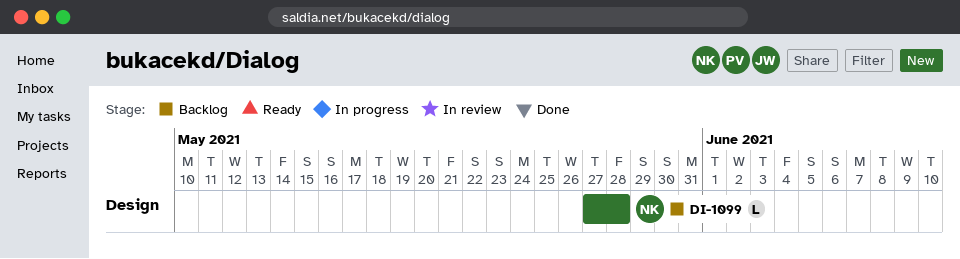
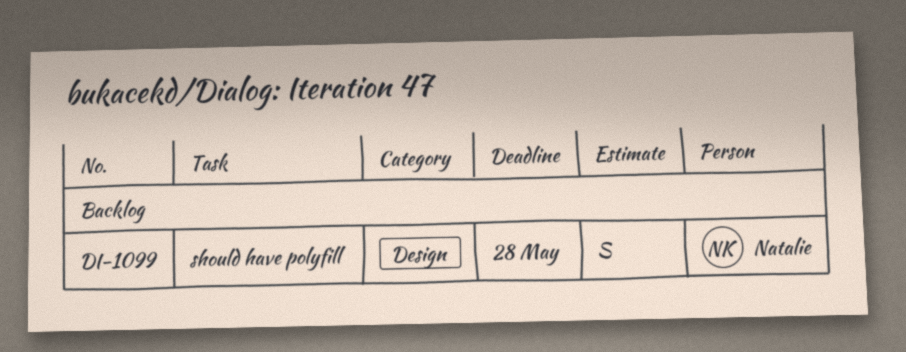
DI-1099, estimate: L -> S

